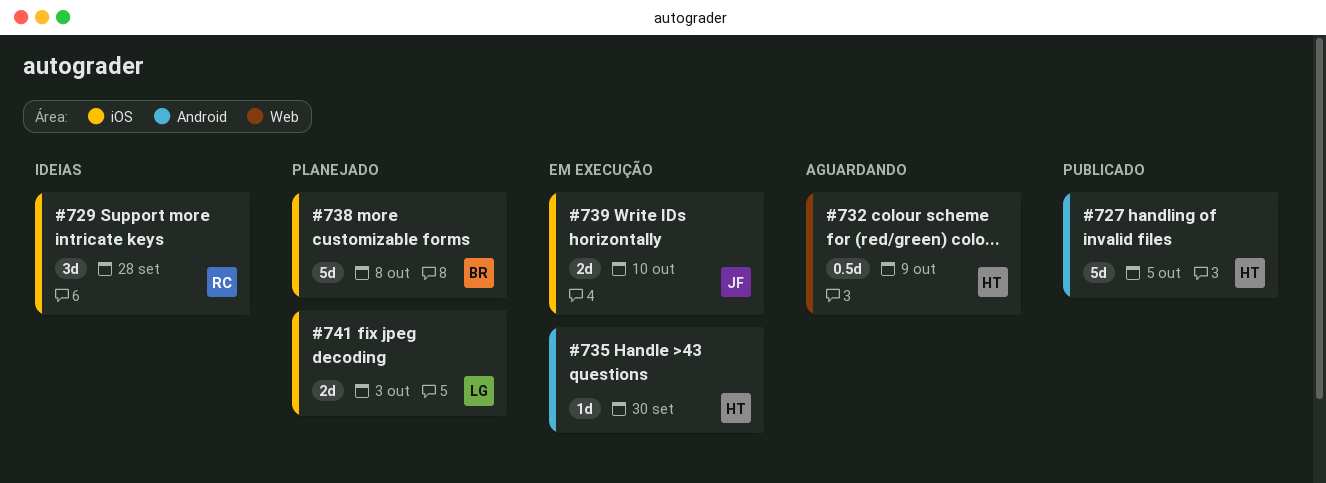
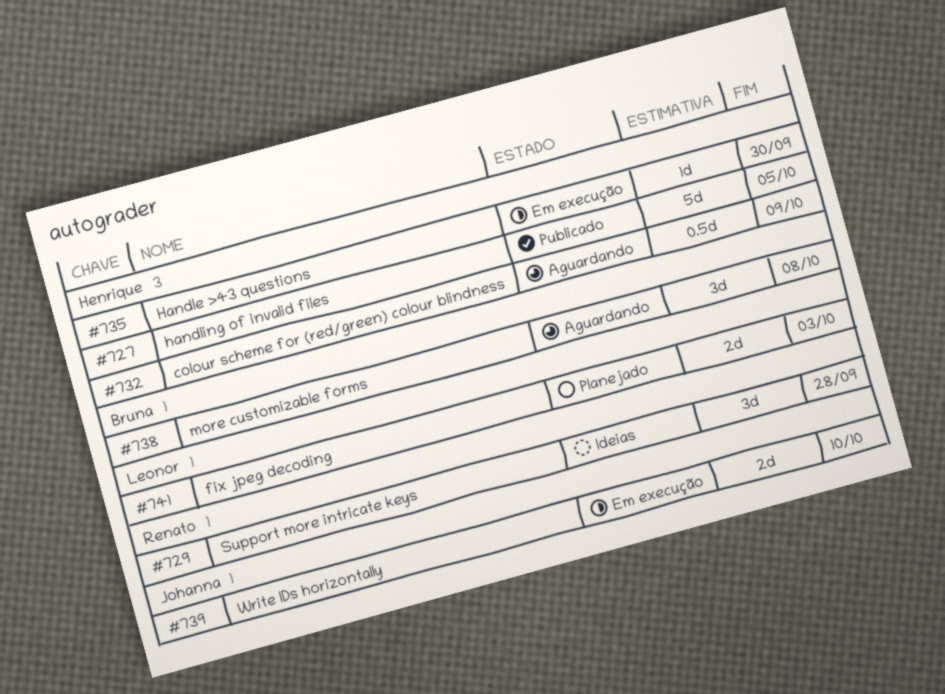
#738, status: Planejado -> Aguardando
#738, estimate: 5d -> 3d

